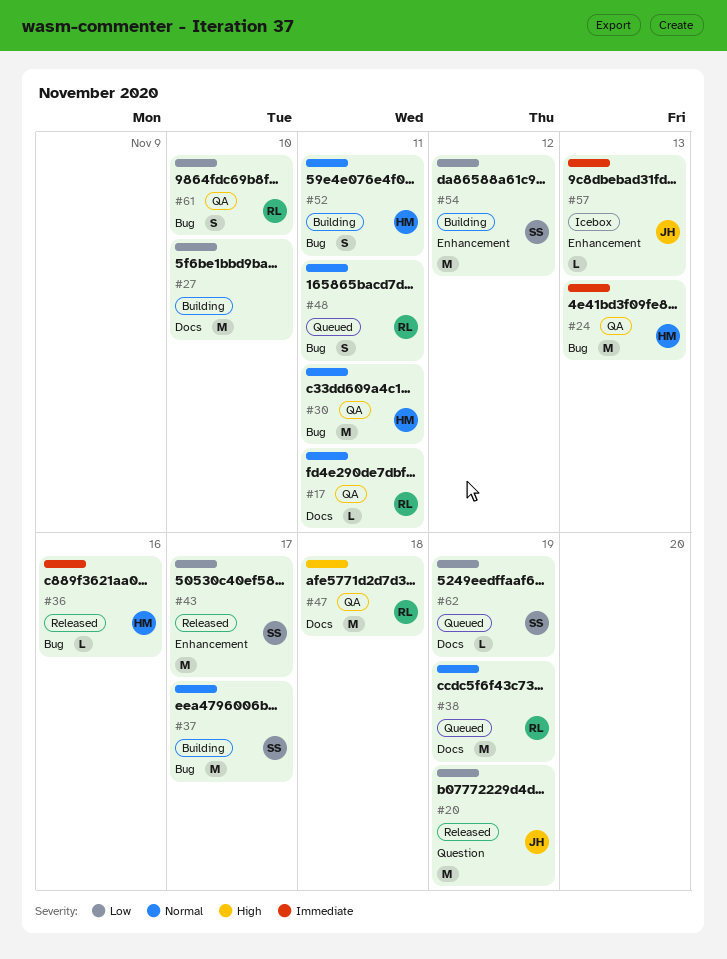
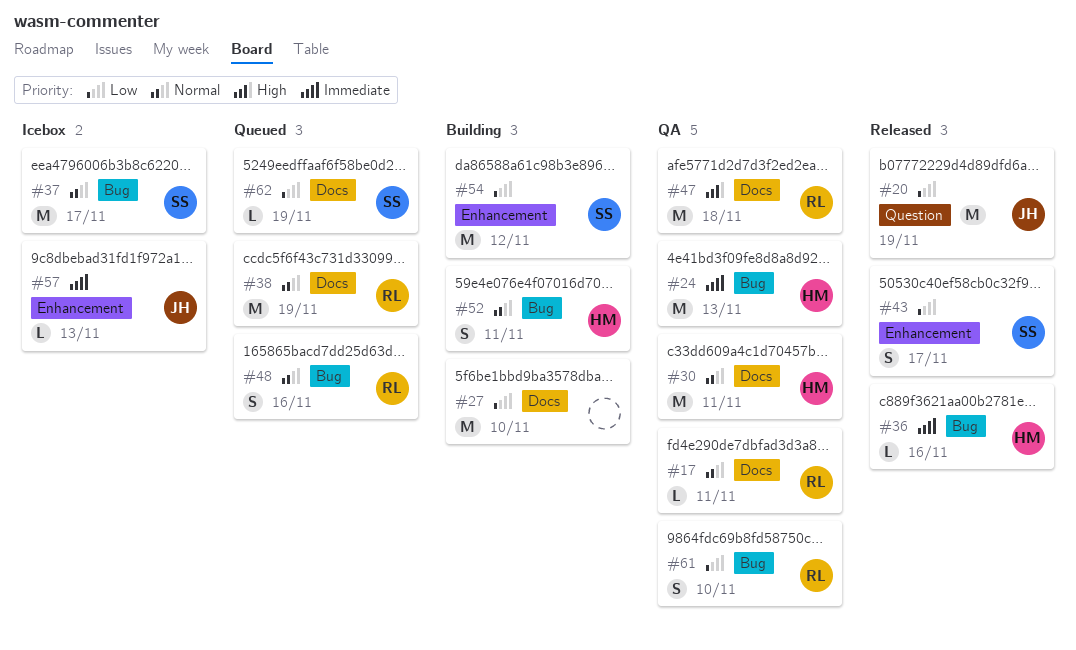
#30, label: Bug -> Docs
#37, status: Building -> Icebox
#43, estimate: M -> S
#48, due: Nov 11 -> Nov 16

